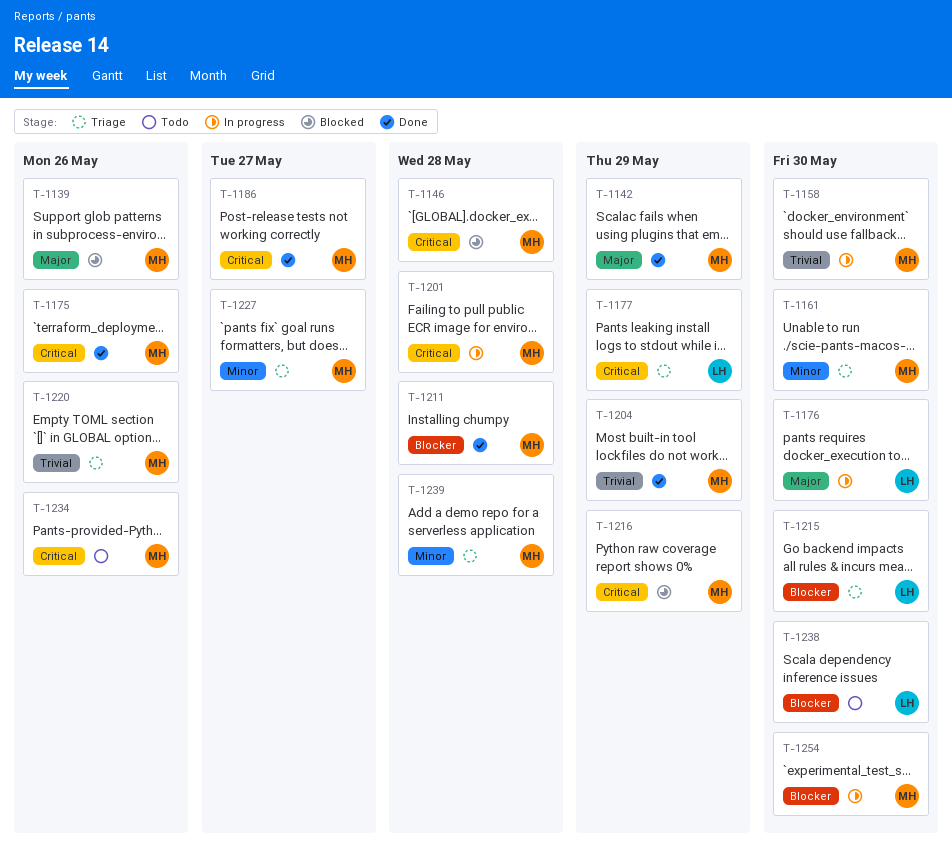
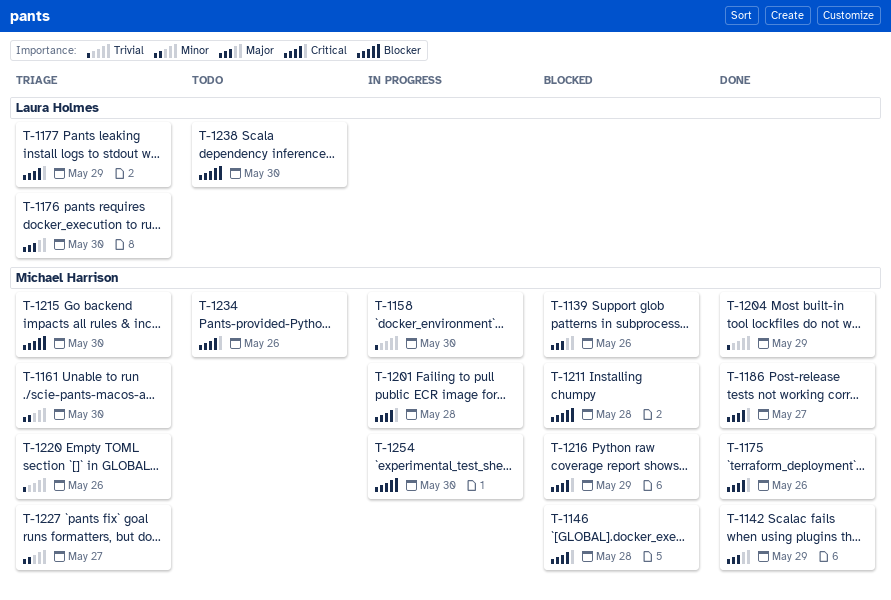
T-1176, status: In progress -> Triage
T-1211, status: Done -> Blocked
T-1215, owner: Laura Holmes -> Michael Harrison
T-1239: present -> none

